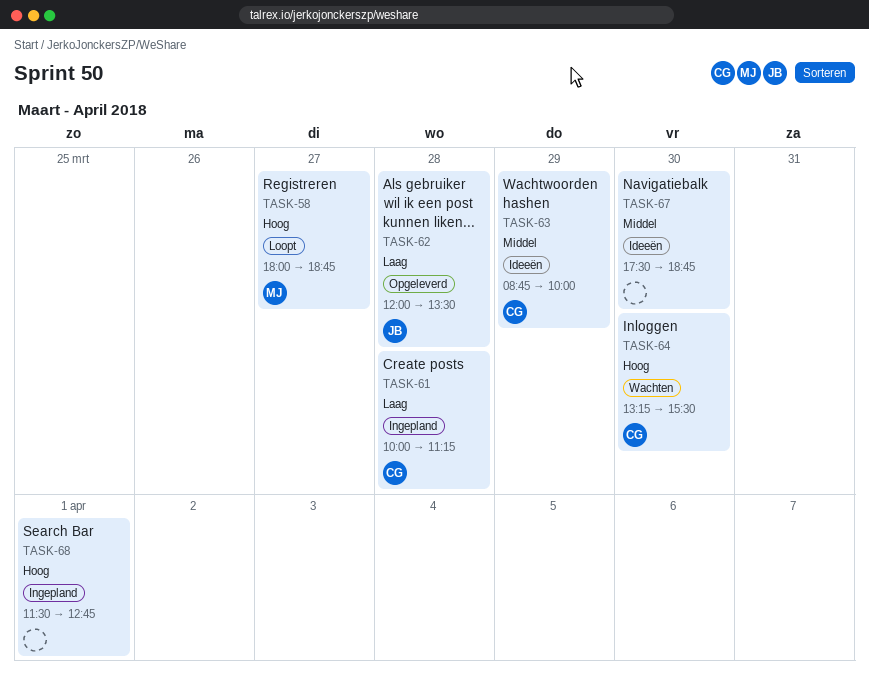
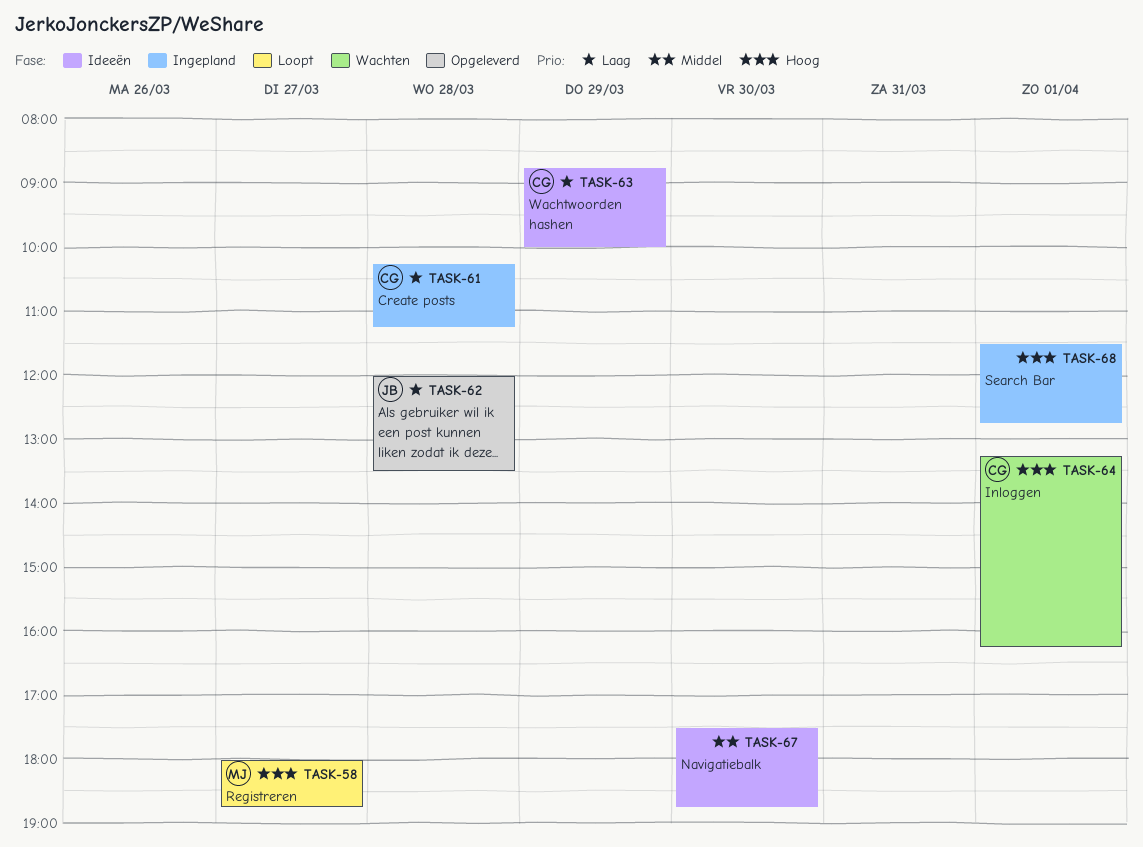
TASK-61, begins: 10:00 -> 10:15
TASK-63, priority: Middel -> Laag
TASK-64, day: Mar 30 -> Apr 1
TASK-64, ends: 15:30 -> 16:15

